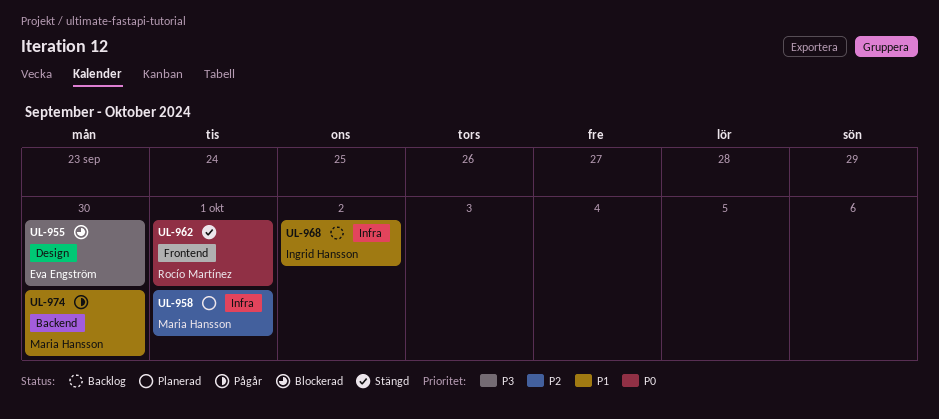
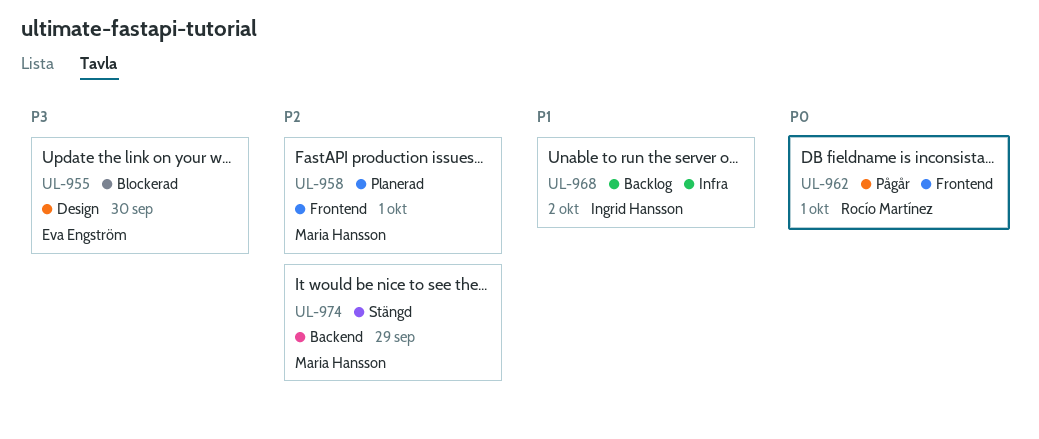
UL-958, label: Infra -> Frontend
UL-962, status: Stängd -> Pågår
UL-974, status: Pågår -> Stängd
UL-974, priority: P1 -> P2
UL-974, due: Sep 30 -> Sep 29

